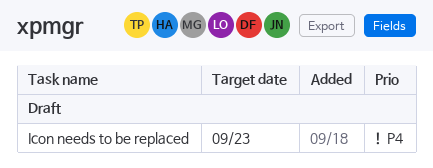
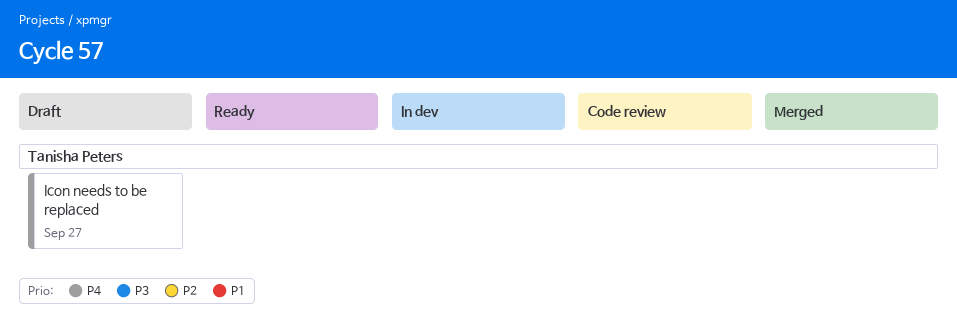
Icon needs to be replaced, due: Sep 23 -> Sep 27

